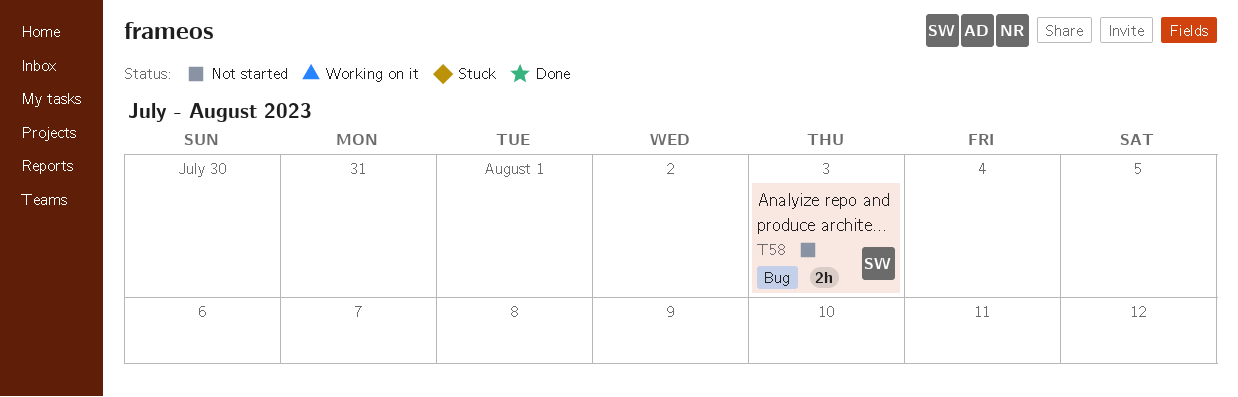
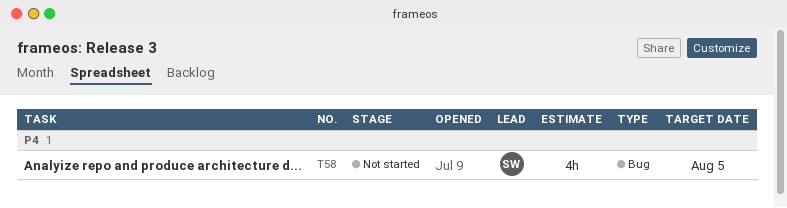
T58, estimate: 2h -> 4h
T58, due: Aug 3 -> Aug 5

